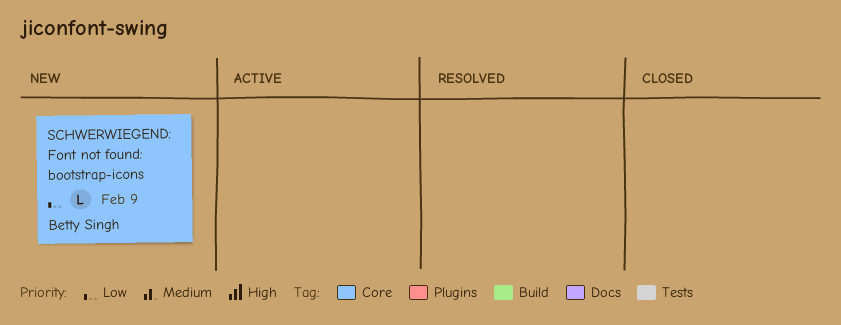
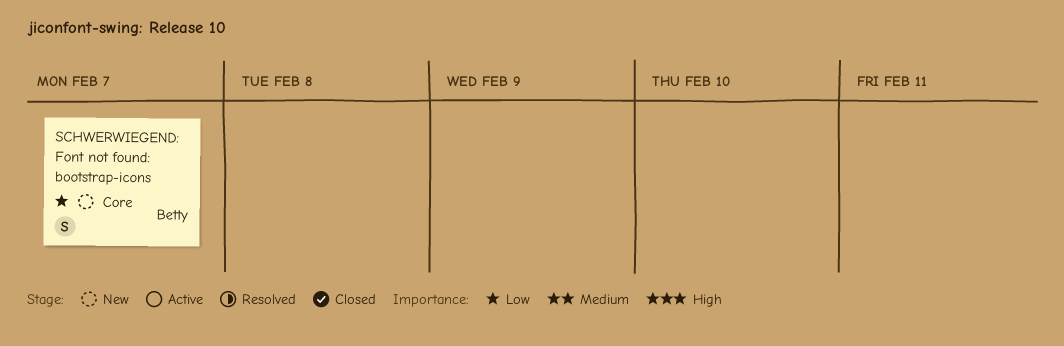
SCHWERWIEGEND: Font not found: bootstrap-icons, estimate: L -> S
SCHWERWIEGEND: Font not found: bootstrap-icons, due: Feb 9 -> Feb 7

